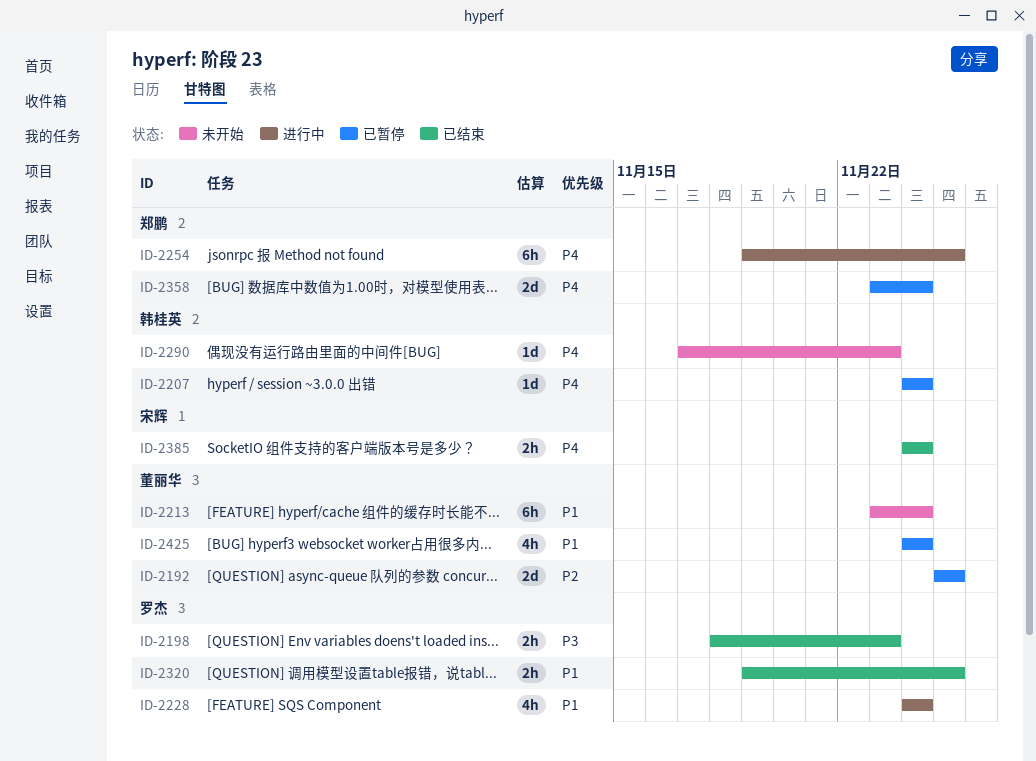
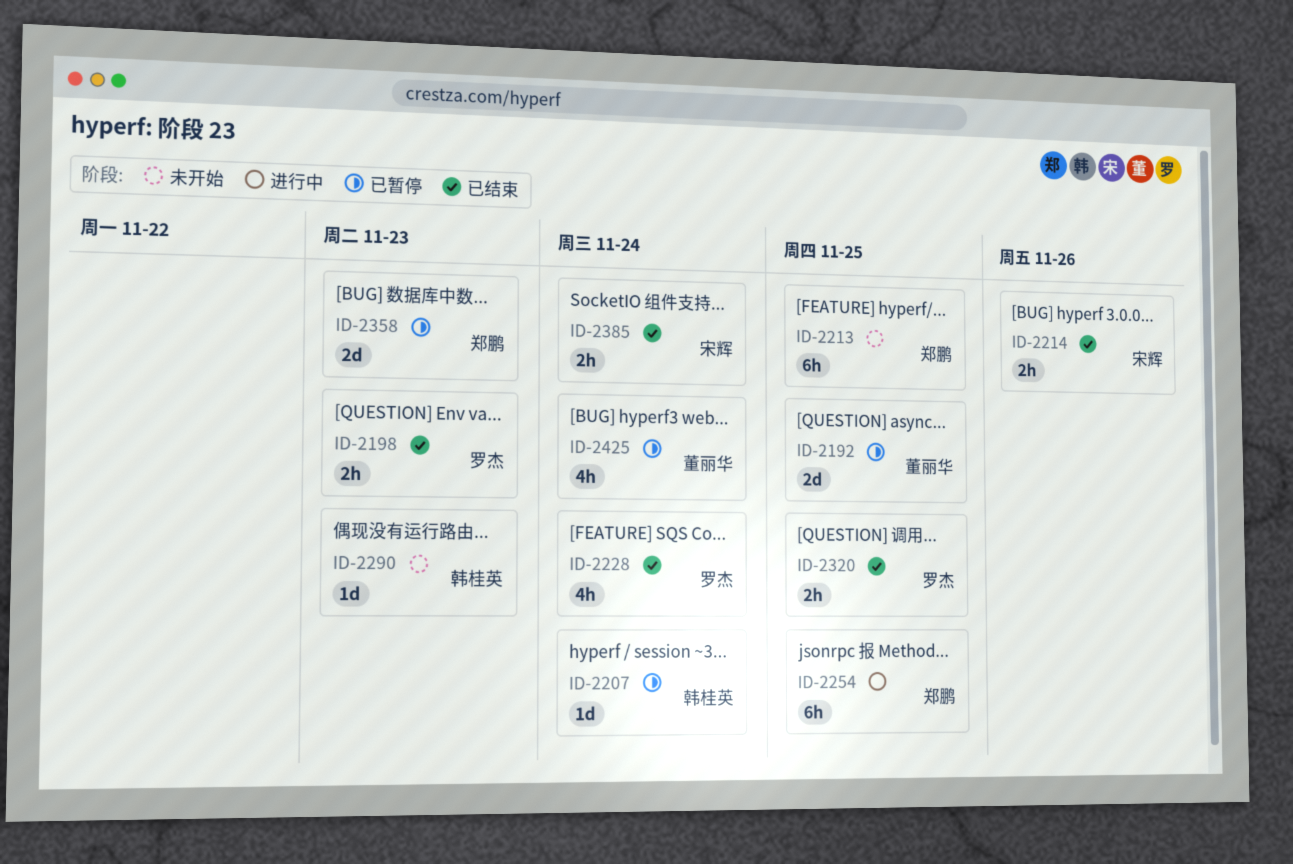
ID-2213, owner: 董丽华 -> 郑鹏
ID-2213, due: Nov 24 -> Nov 25
ID-2214: none -> present
ID-2228, status: 进行中 -> 已结束
ID-2358, due: Nov 24 -> Nov 23

